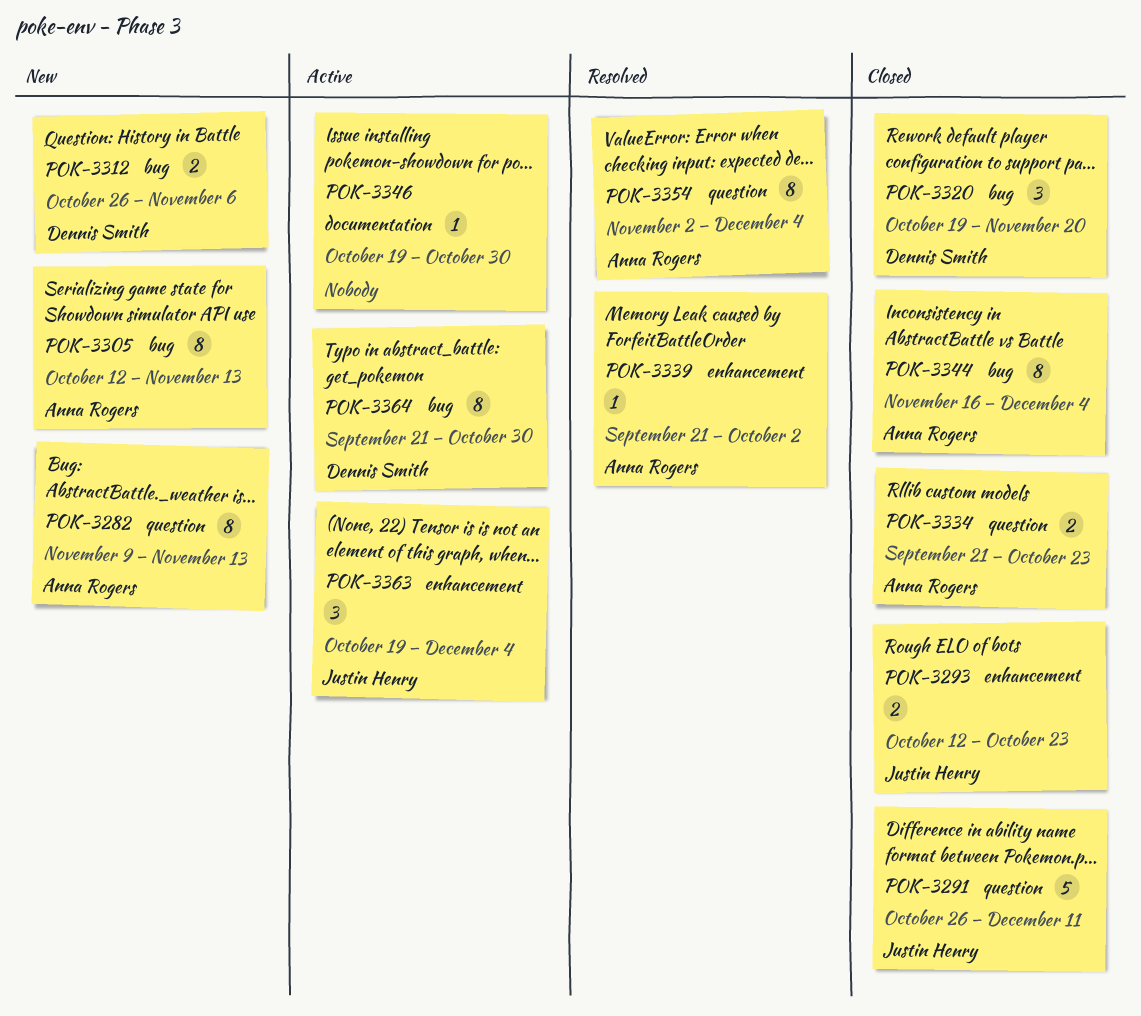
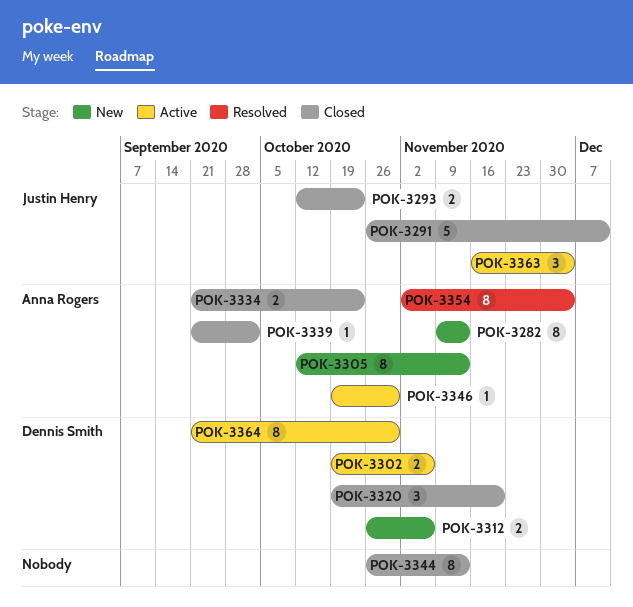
POK-3302: none -> present
POK-3339, status: Resolved -> Closed
POK-3344, owner: Anna Rogers -> none
POK-3344, start: Nov 16 -> Oct 26
POK-3344, due: Dec 4 -> Nov 13
POK-3346, owner: none -> Anna Rogers
POK-3363, start: Oct 19 -> Nov 16

